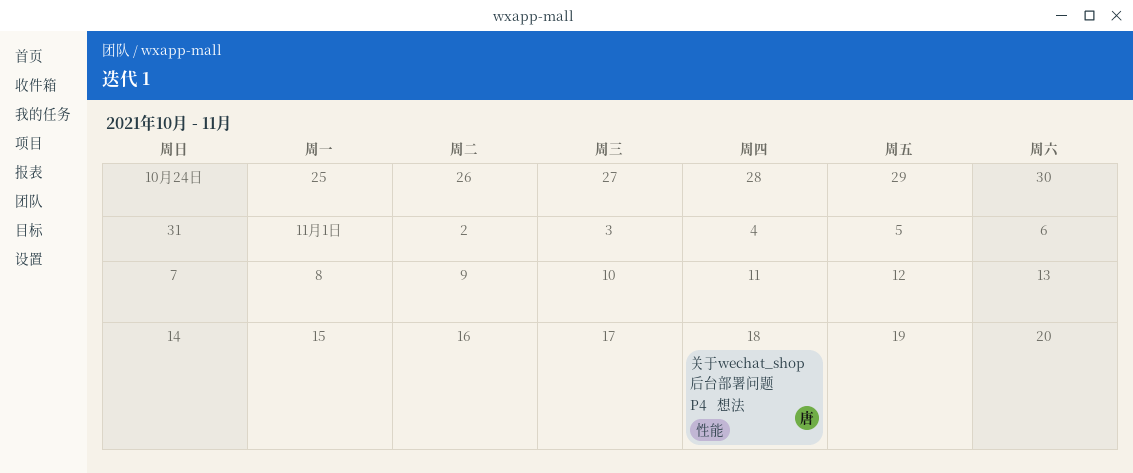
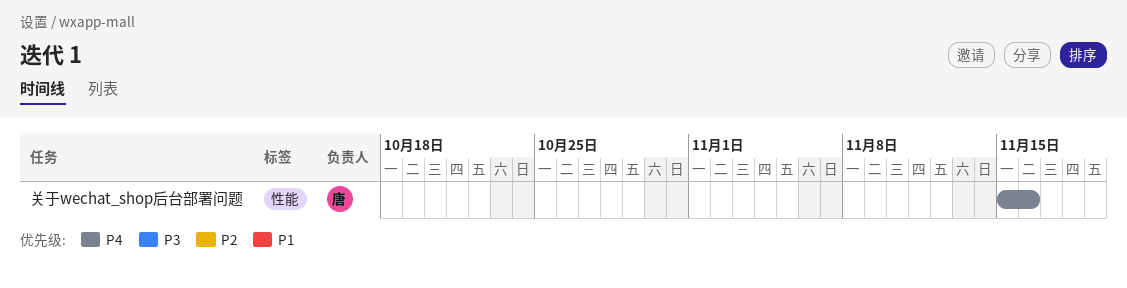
关于wechat_shop后台部署问题, due: Nov 18 -> Nov 16

